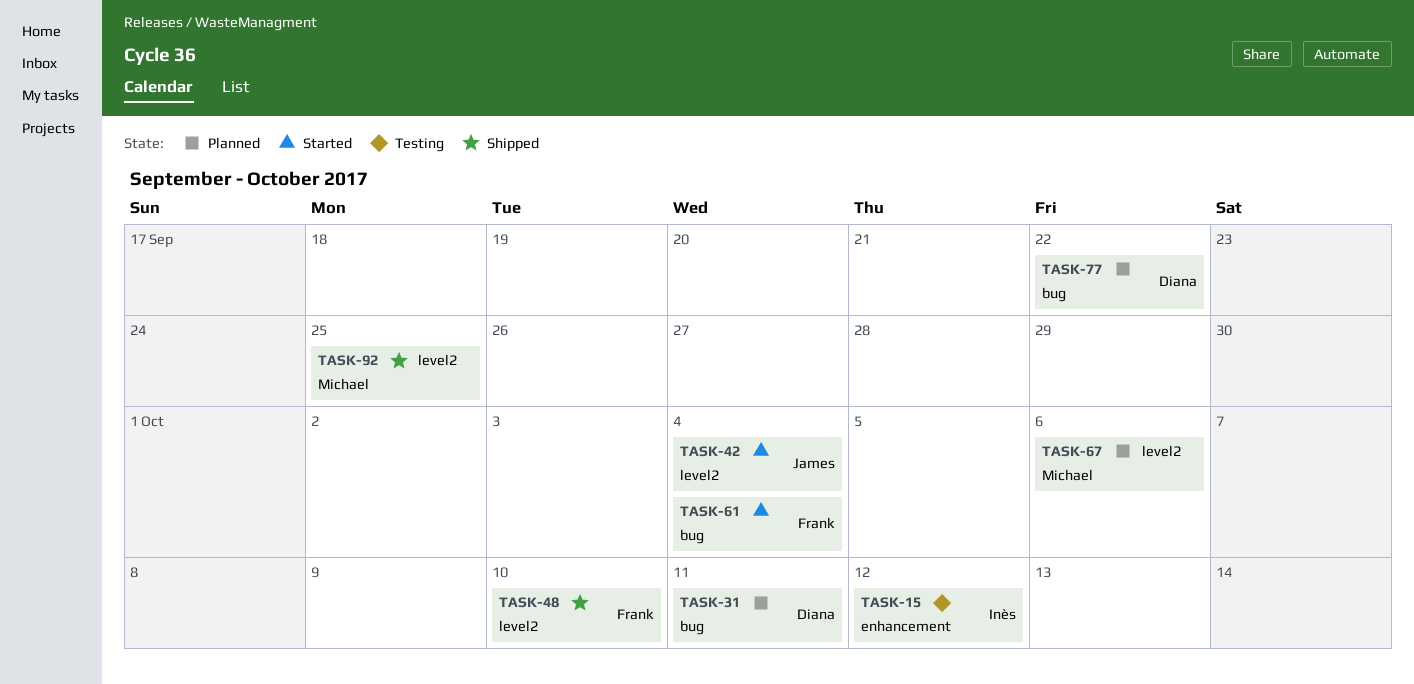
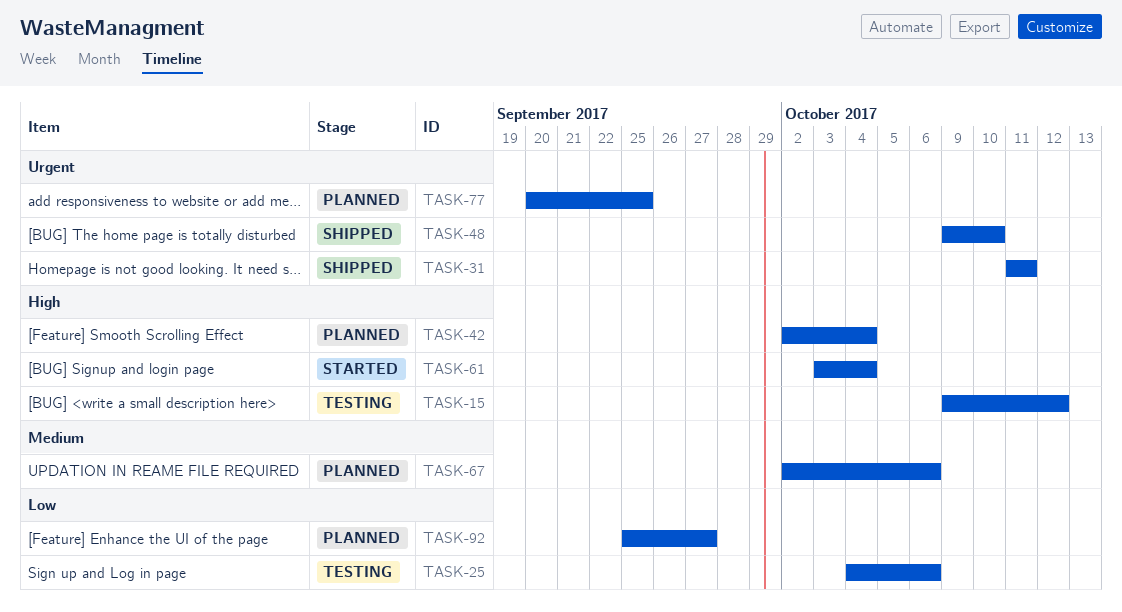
TASK-25: none -> present
TASK-31, status: Planned -> Shipped
TASK-42, status: Started -> Planned
TASK-77, due: Sep 22 -> Sep 25
TASK-92, status: Shipped -> Planned
TASK-92, due: Sep 25 -> Sep 27

